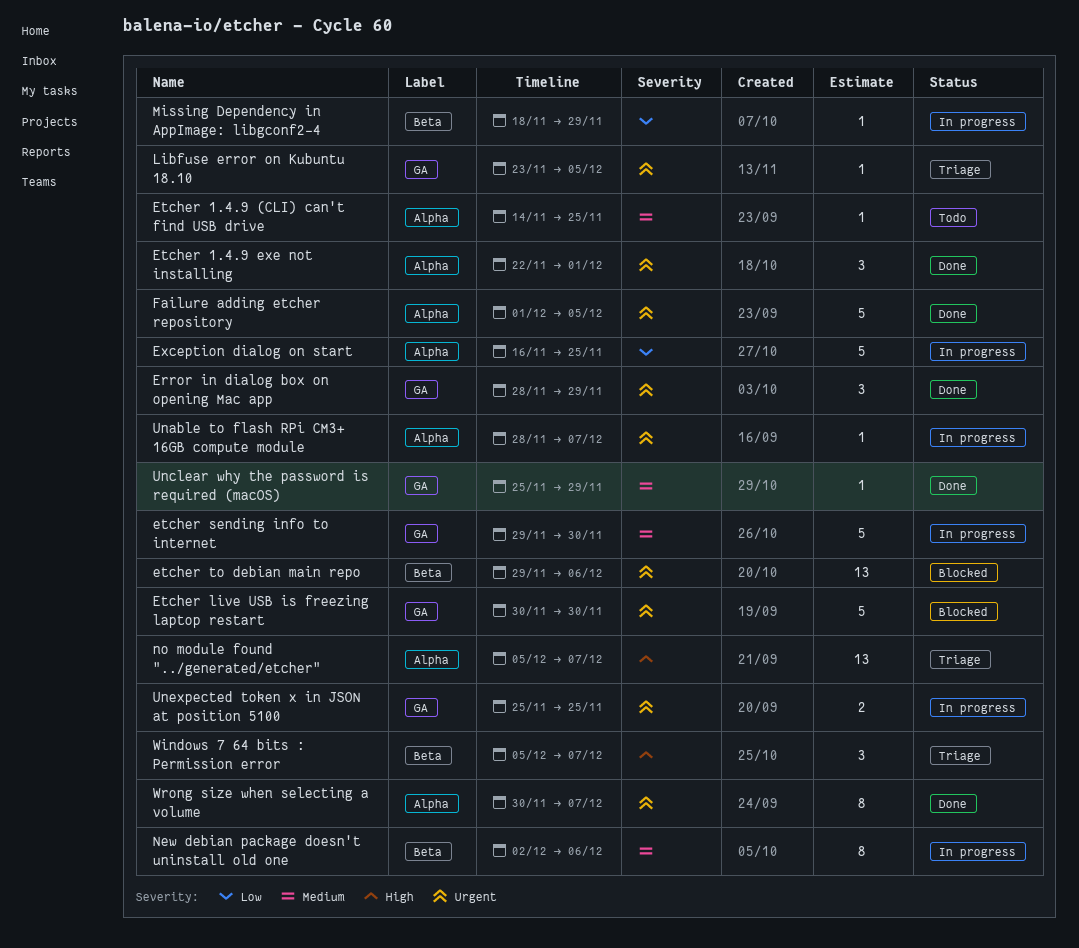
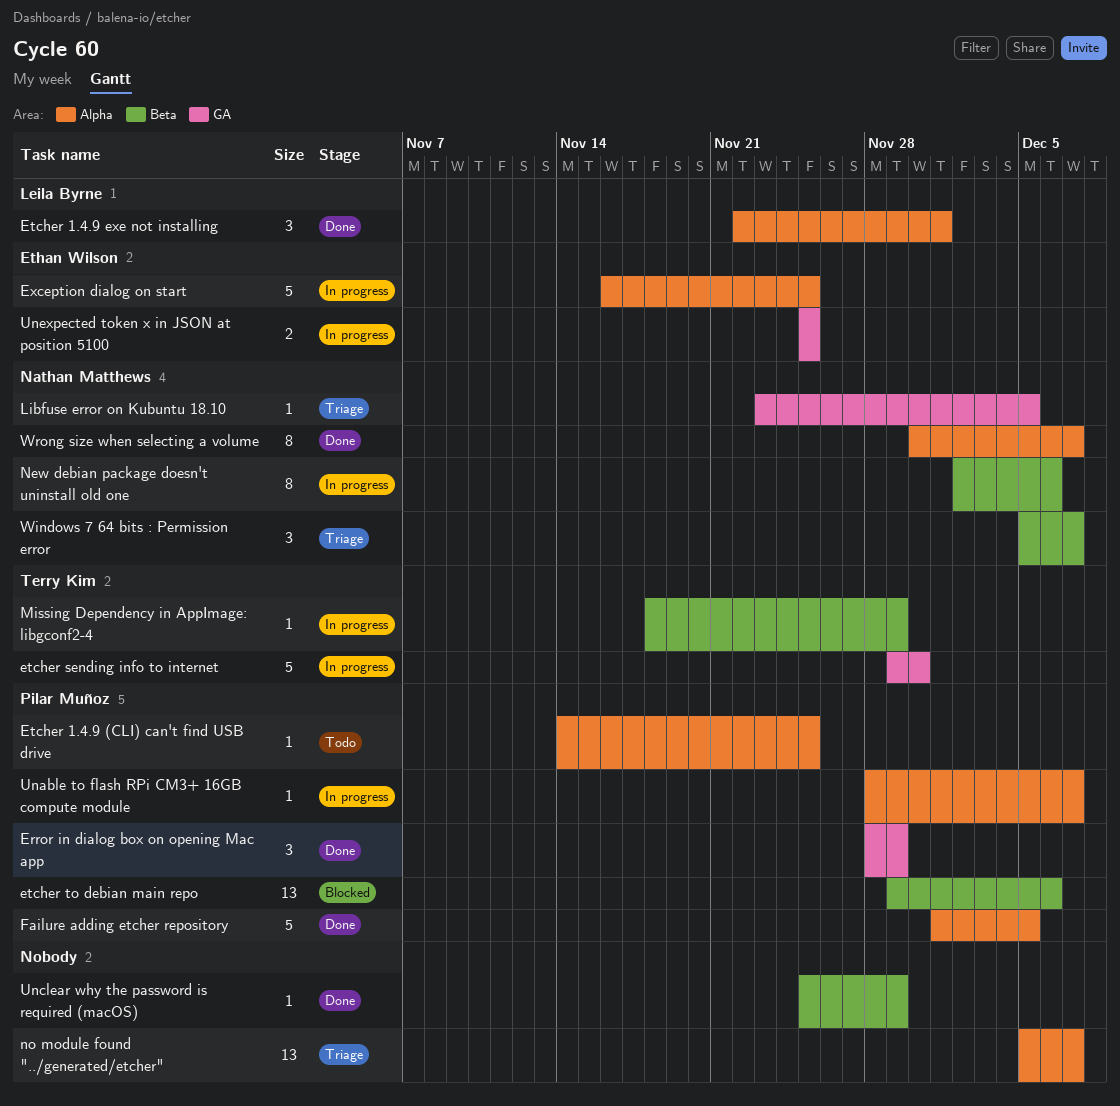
Etcher live USB is freezing laptop restart: present -> none
Unclear why the password is required (macOS), label: GA -> Beta

